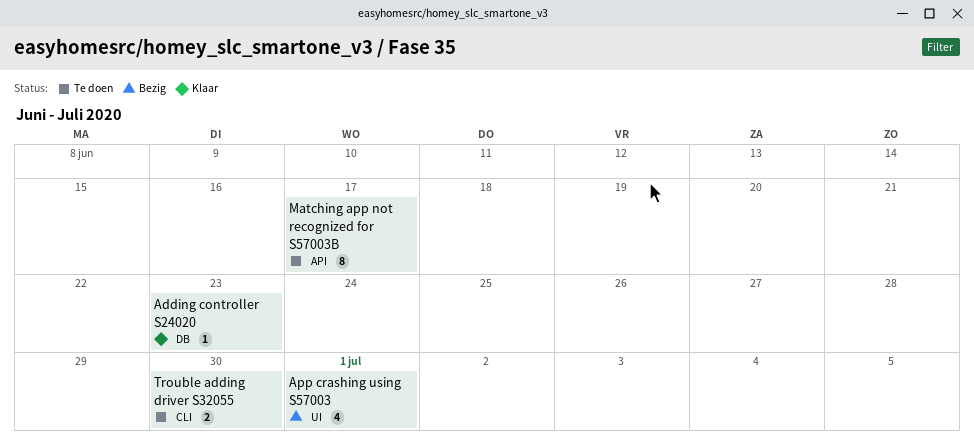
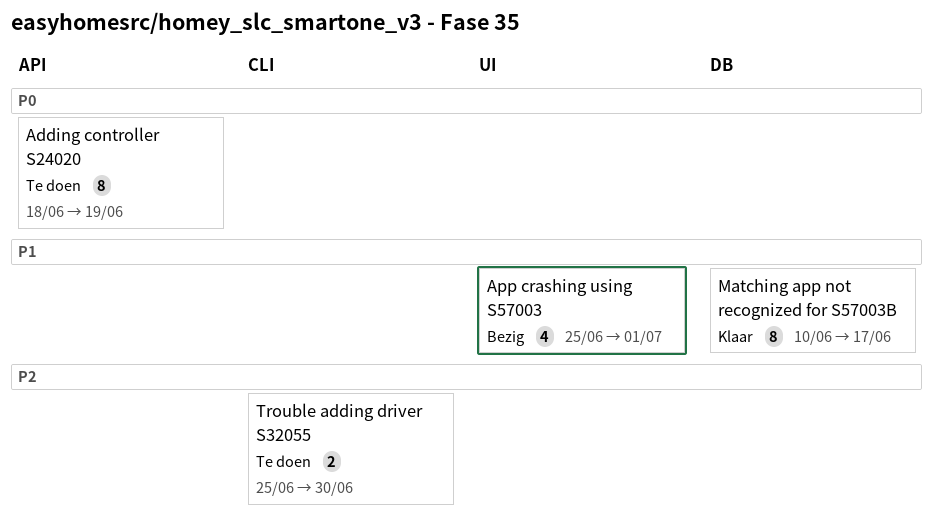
Adding controller S24020, status: Klaar -> Te doen
Adding controller S24020, label: DB -> API
Adding controller S24020, estimate: 1 -> 8
Adding controller S24020, due: Jun 23 -> Jun 19
Matching app not recognized for S57003B, status: Te doen -> Klaar
Matching app not recognized for S57003B, label: API -> DB

